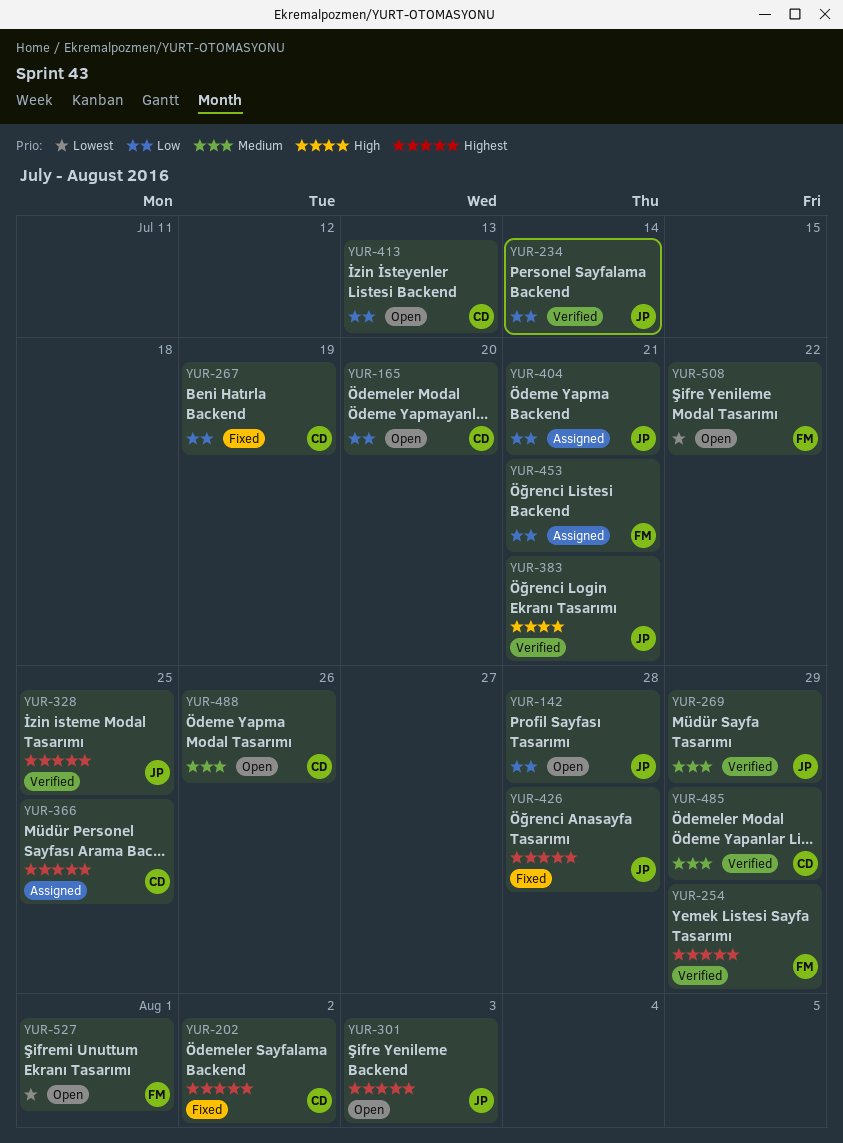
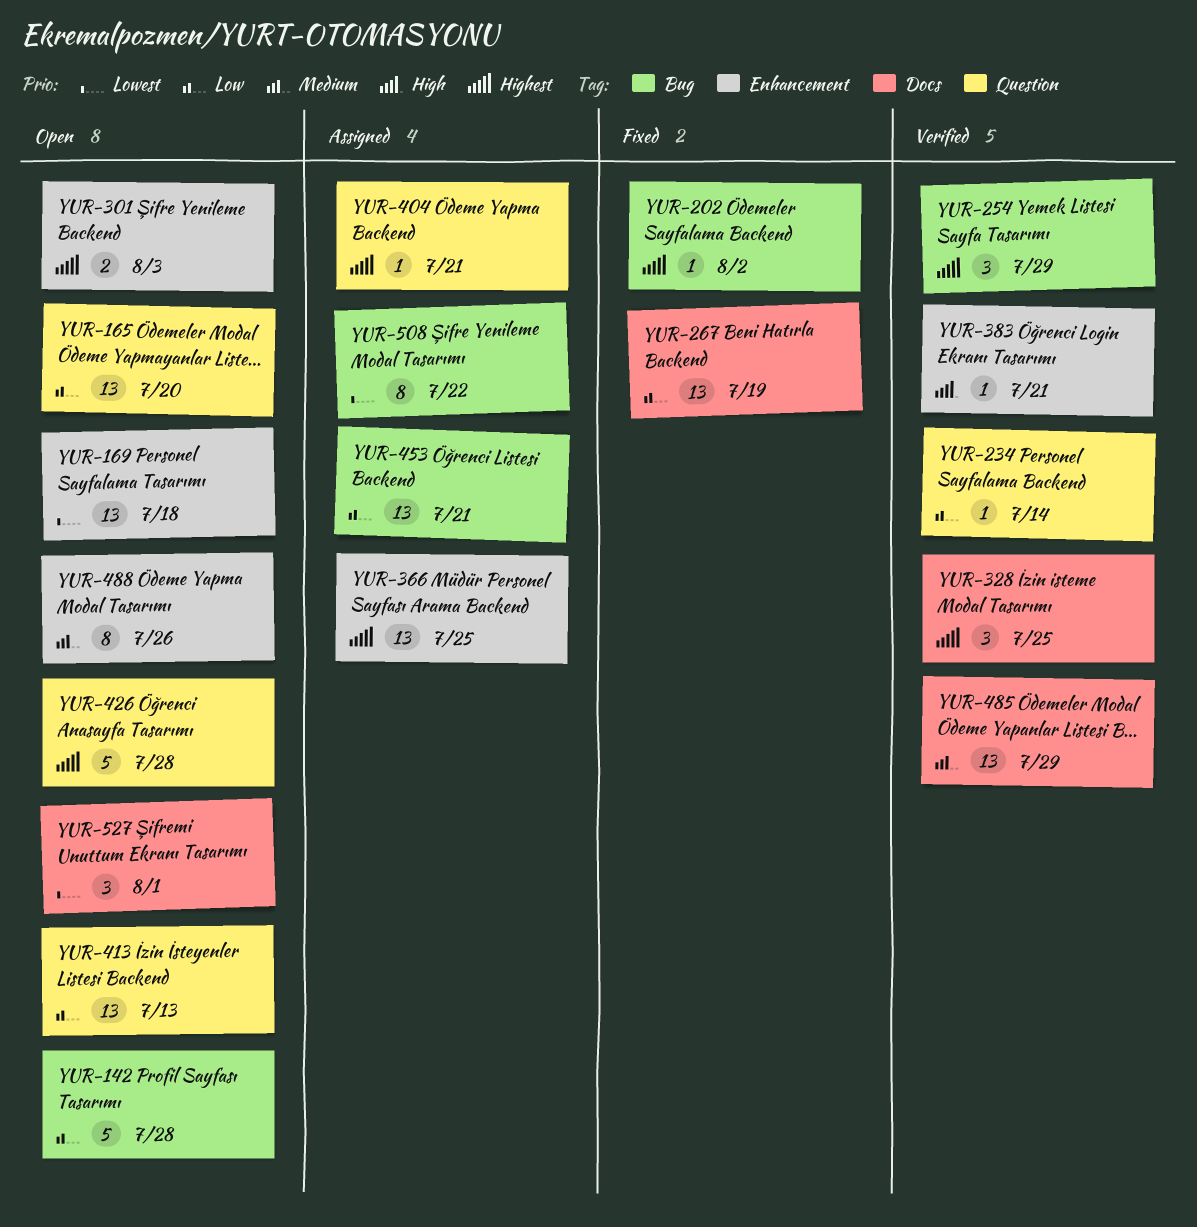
YUR-169: none -> present
YUR-269: present -> none
YUR-404, priority: Low -> Highest
YUR-426, status: Fixed -> Open
YUR-508, status: Open -> Assigned

